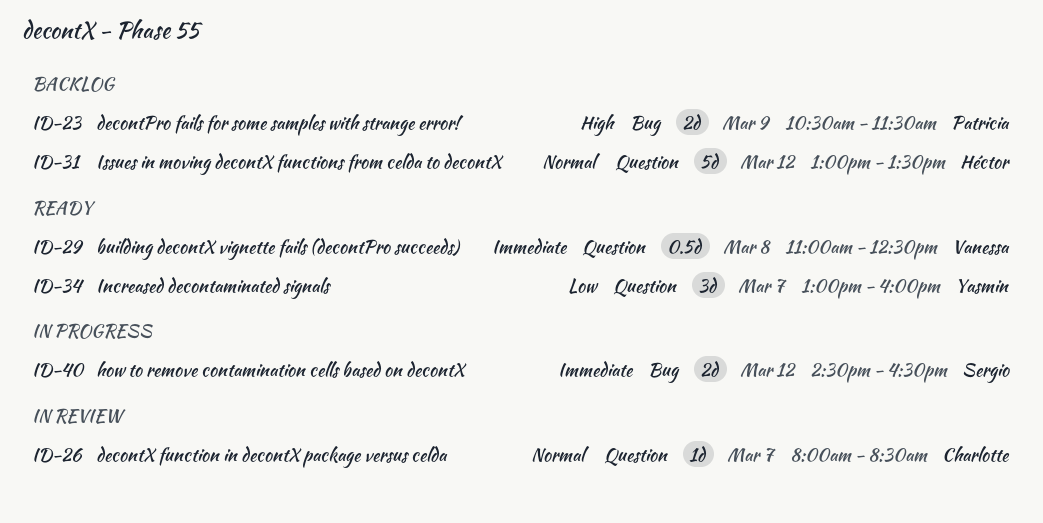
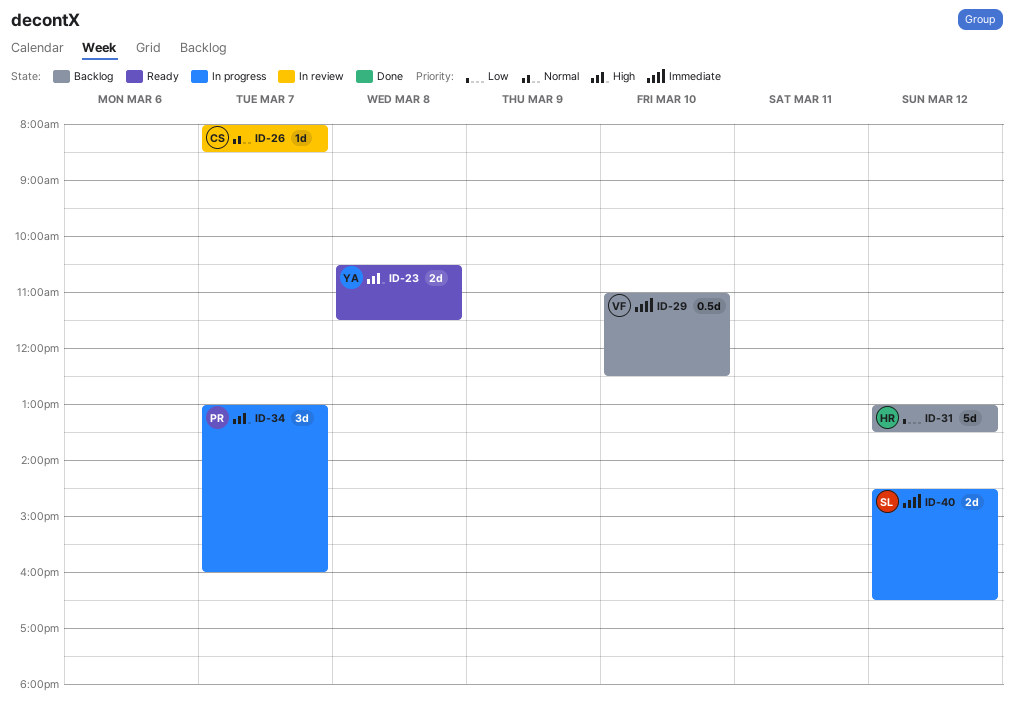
ID-23, status: Backlog -> Ready
ID-23, owner: Patricia -> Yasmin
ID-23, day: Mar 9 -> Mar 8
ID-29, status: Ready -> Backlog
ID-29, day: Mar 8 -> Mar 10
ID-31, priority: Normal -> Low
ID-34, status: Ready -> In progress
ID-34, owner: Yasmin -> Patricia
ID-34, priority: Low -> High

